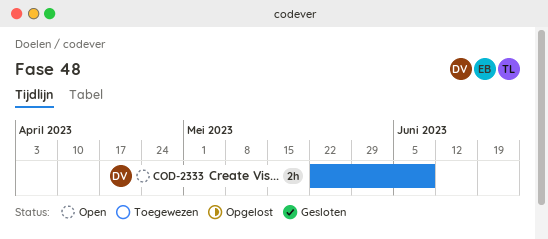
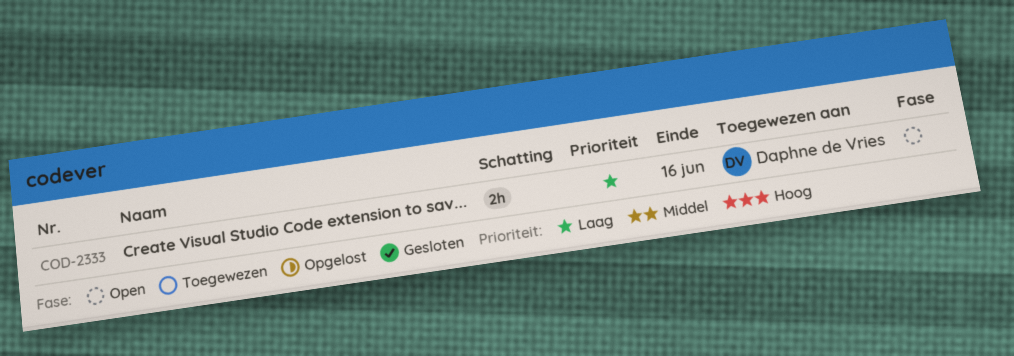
COD-2333, due: Jun 9 -> Jun 16

